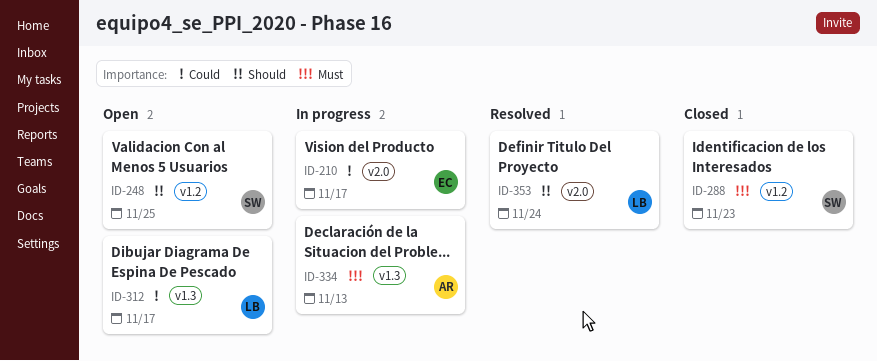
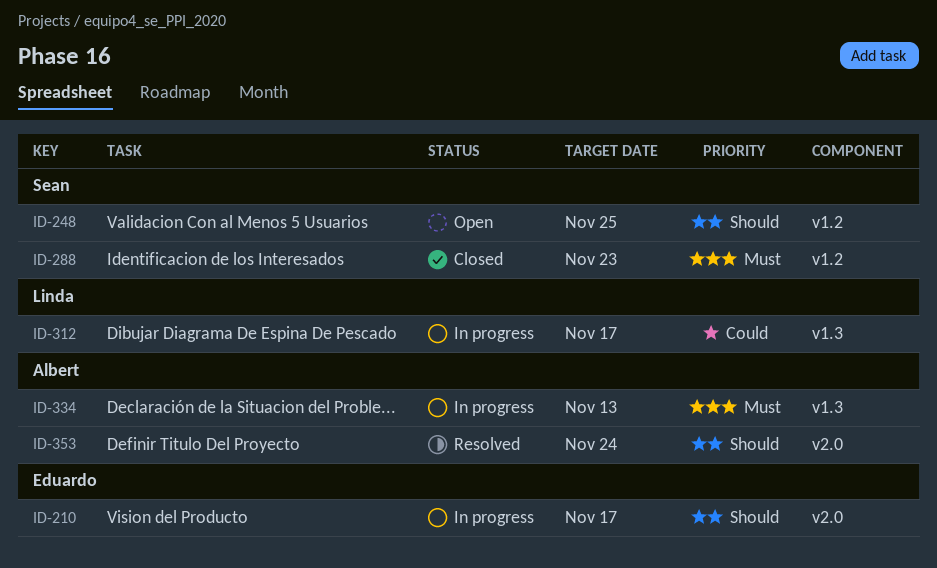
ID-210, priority: Could -> Should
ID-312, status: Open -> In progress
ID-353, owner: Linda -> Albert

